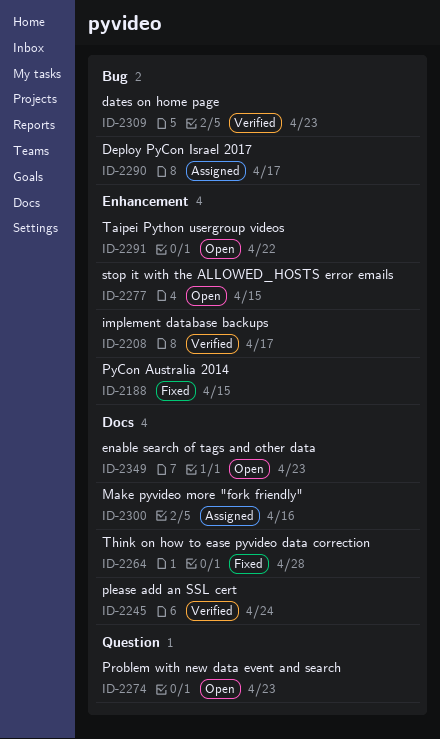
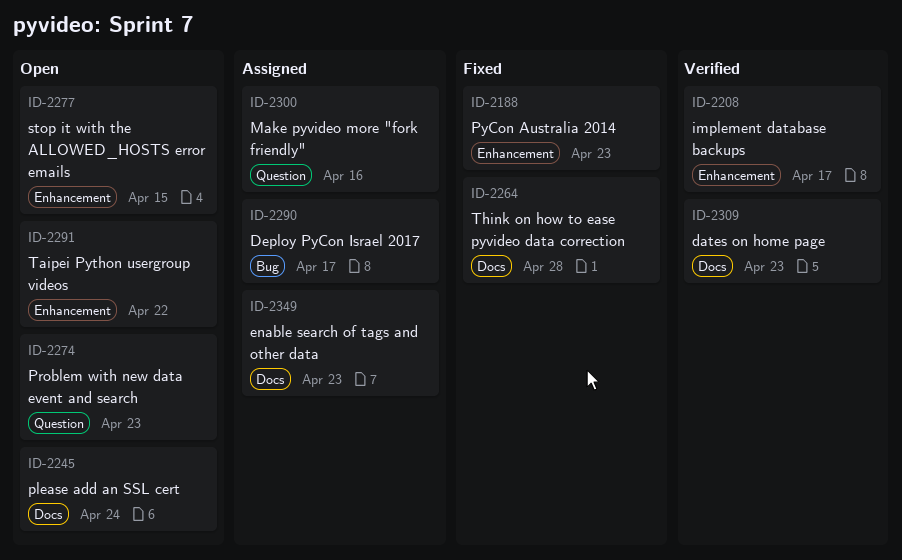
ID-2188, due: Apr 15 -> Apr 23
ID-2245, status: Verified -> Open
ID-2300, label: Docs -> Question
ID-2309, label: Bug -> Docs
ID-2349, status: Open -> Assigned

